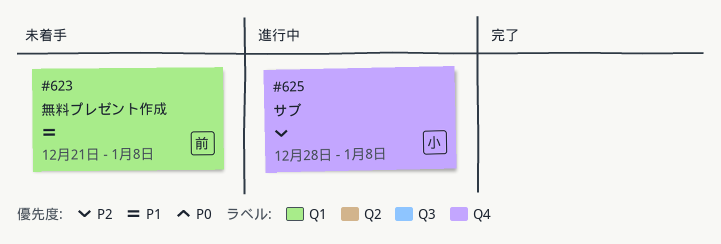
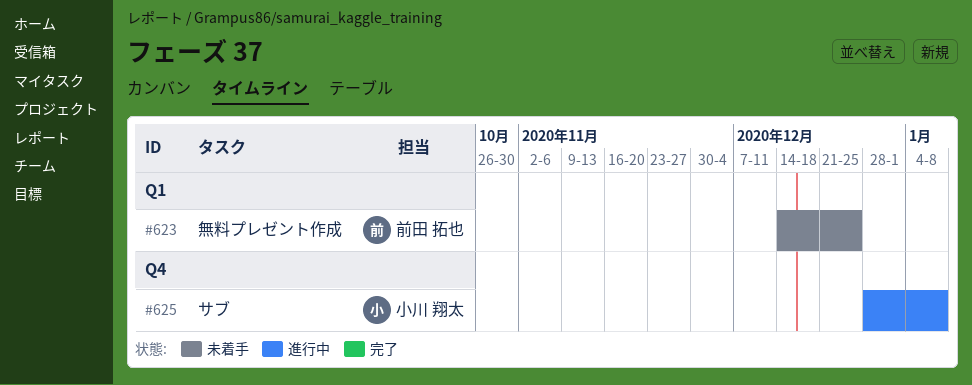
#623, start: Dec 21 -> Dec 14
#623, due: Jan 8 -> Dec 25

